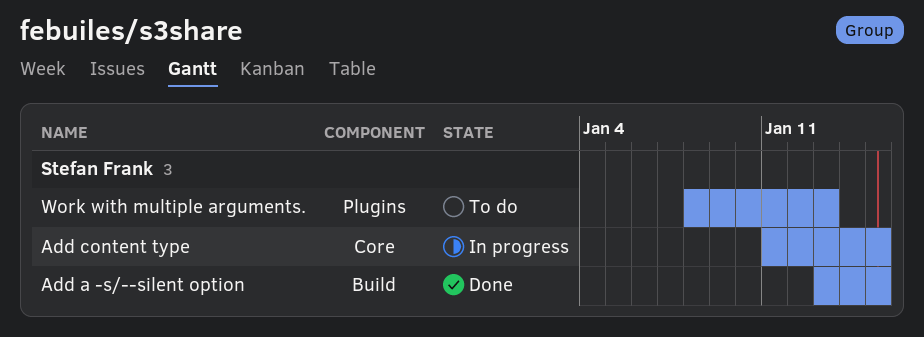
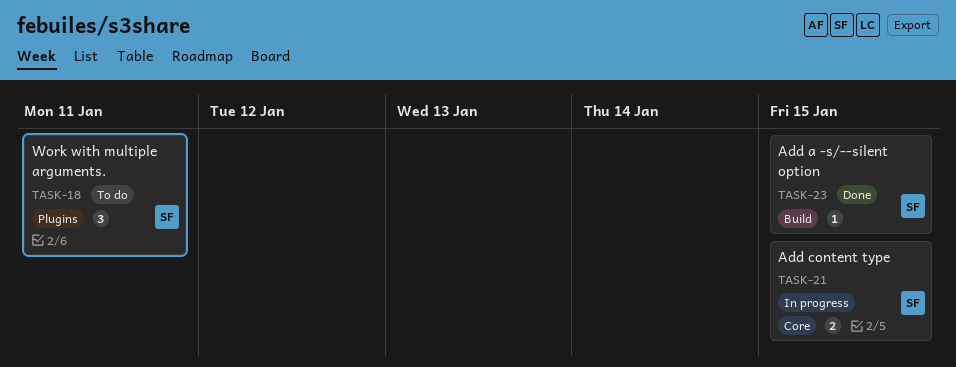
Work with multiple arguments., due: Jan 13 -> Jan 11

